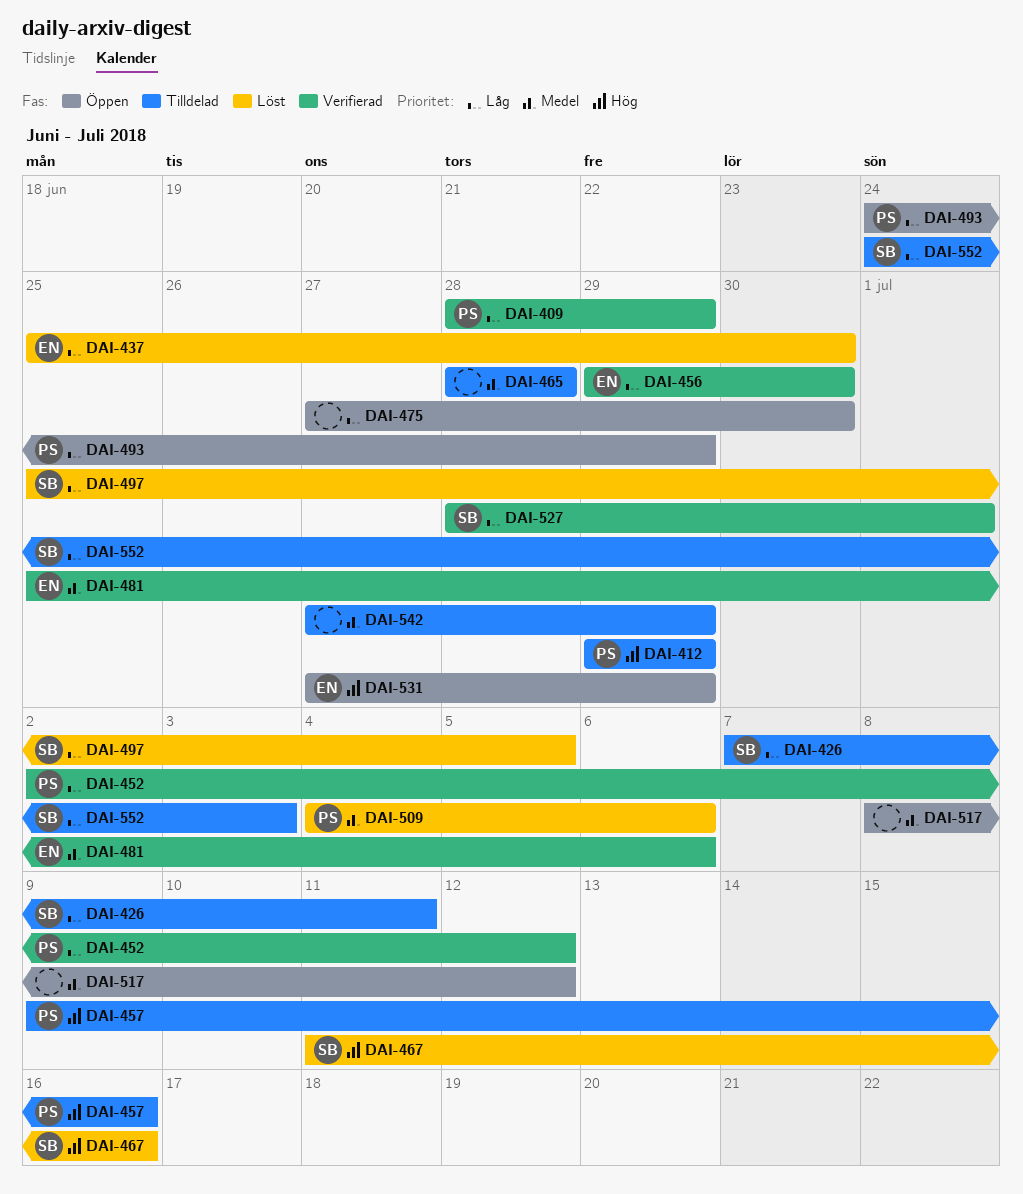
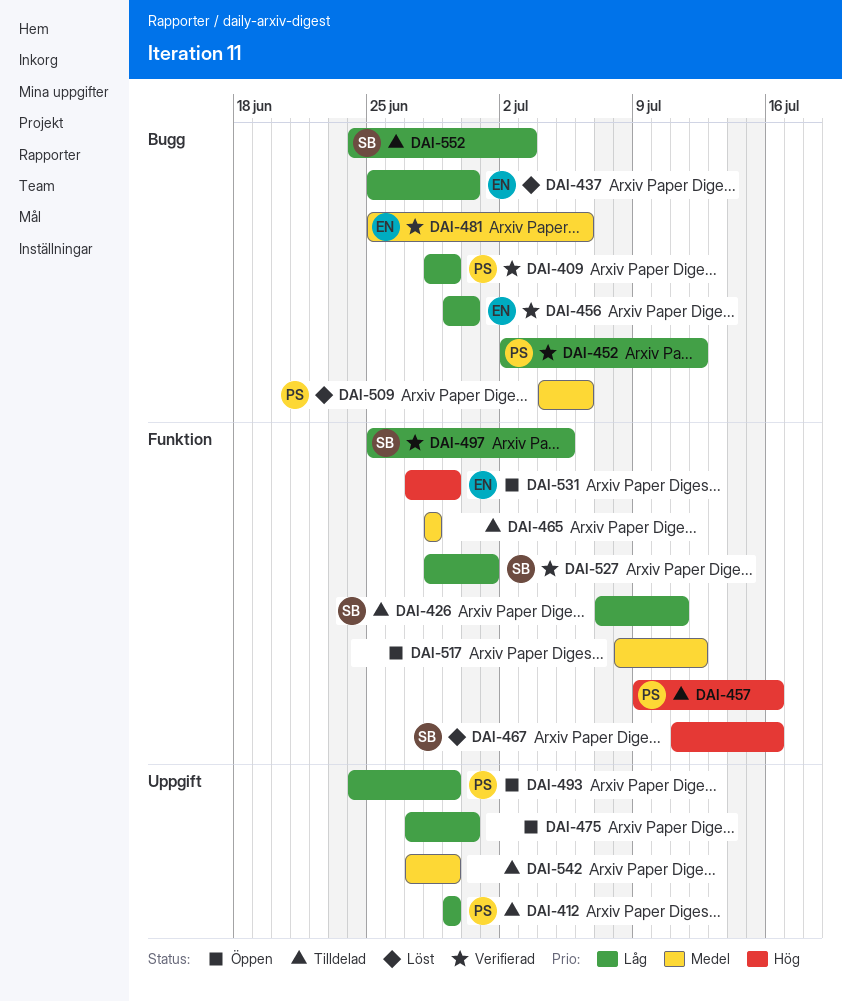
DAI-412, priority: Hög -> Låg
DAI-497, status: Löst -> Verifierad

